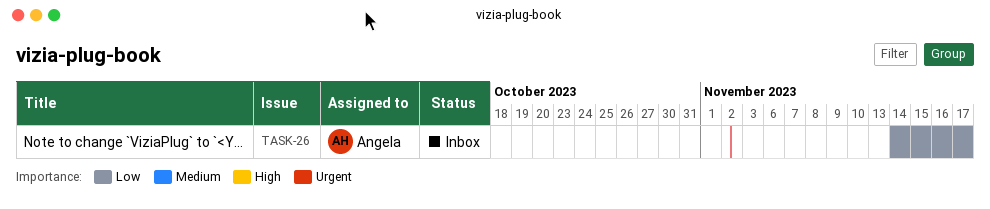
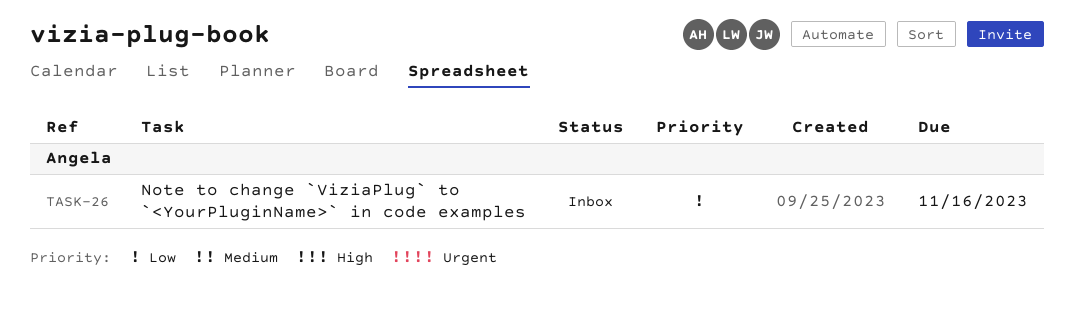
TASK-26, due: Nov 17 -> Nov 16

